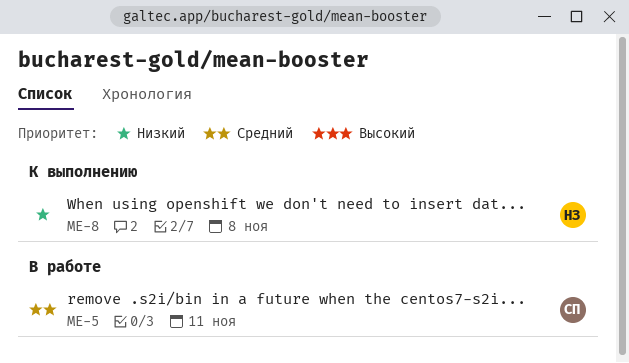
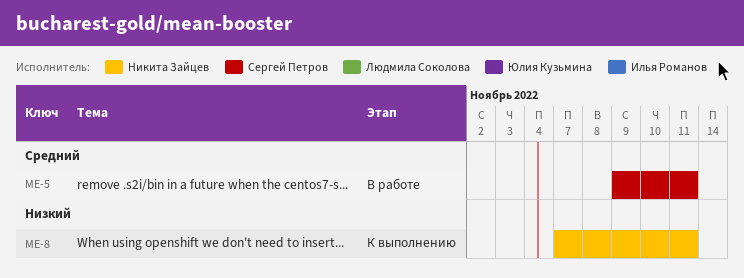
ME-8, due: Nov 8 -> Nov 11

